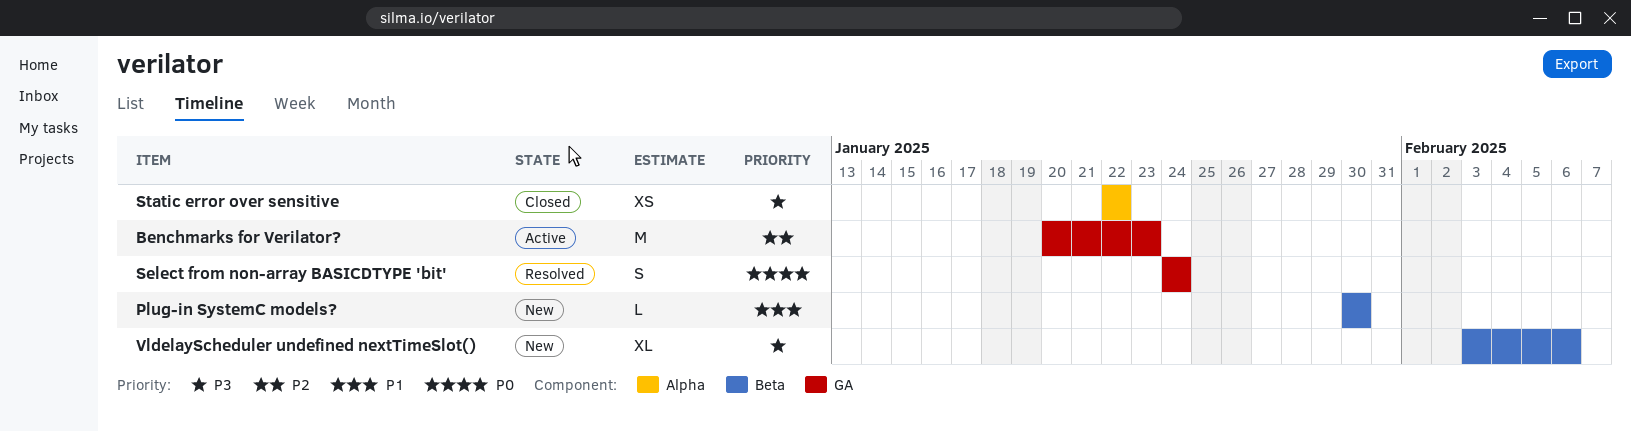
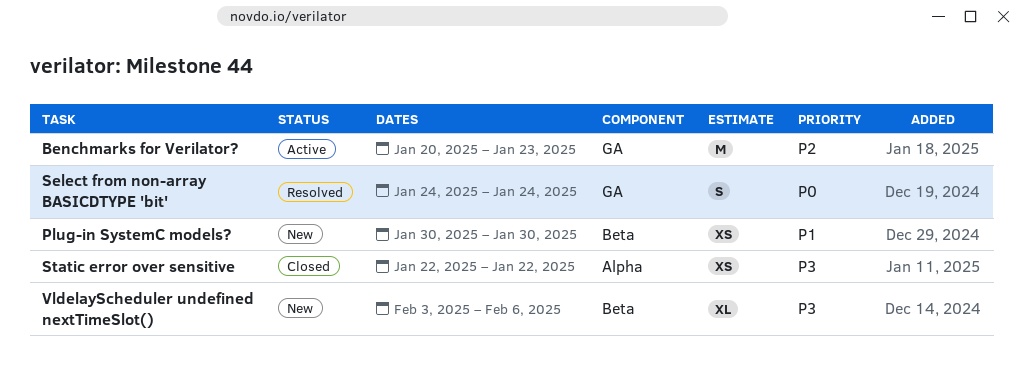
Plug-in SystemC models?, estimate: L -> XS

